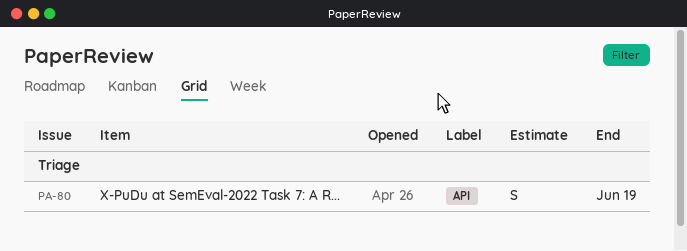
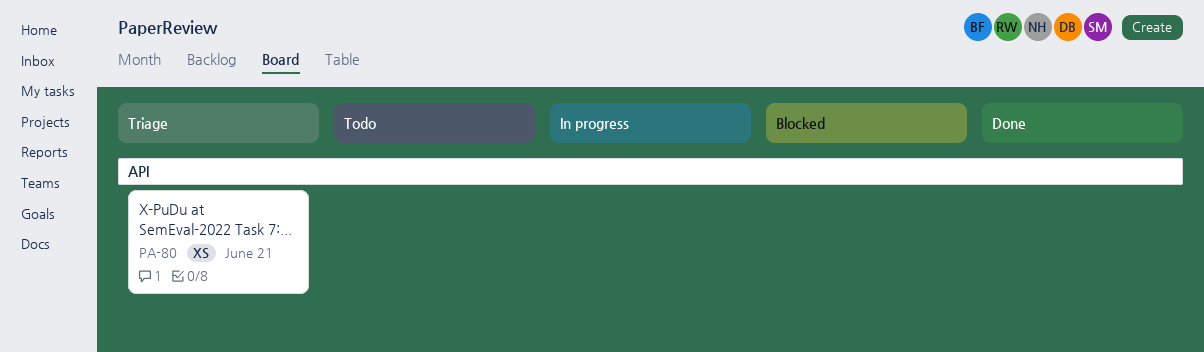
PA-80, estimate: S -> XS
PA-80, due: Jun 19 -> Jun 21

